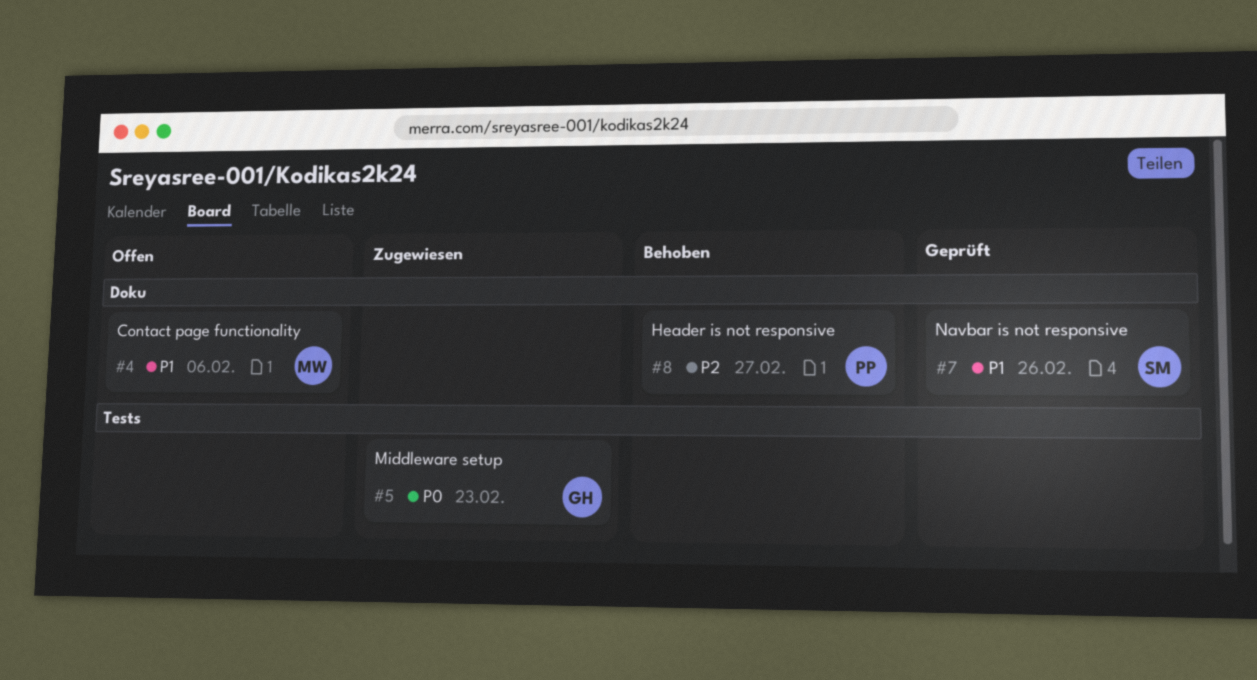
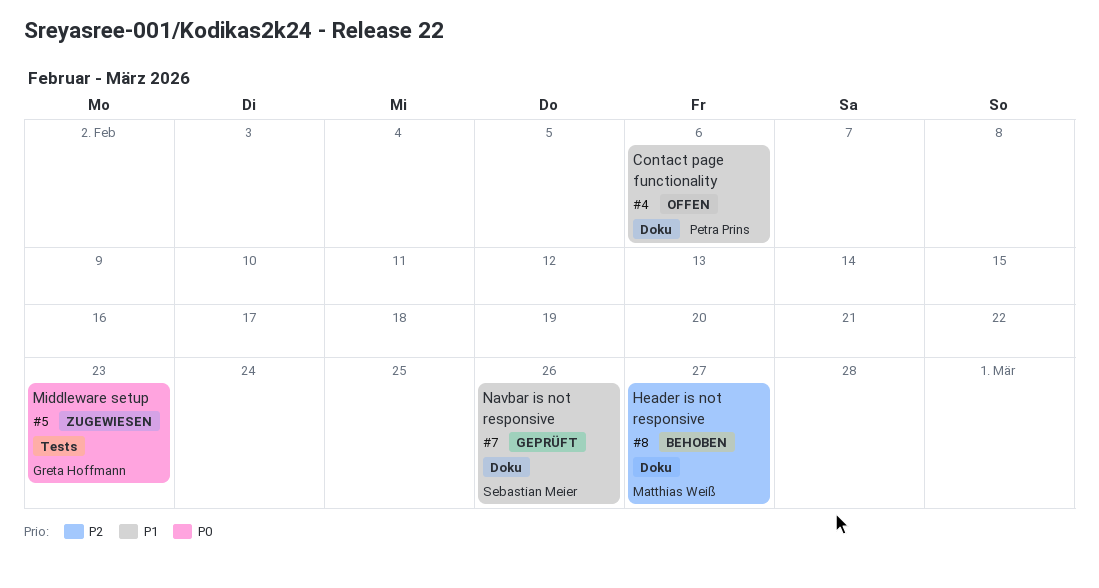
#4, owner: Matthias Weiß -> Petra Prins
#8, owner: Petra Prins -> Matthias Weiß

